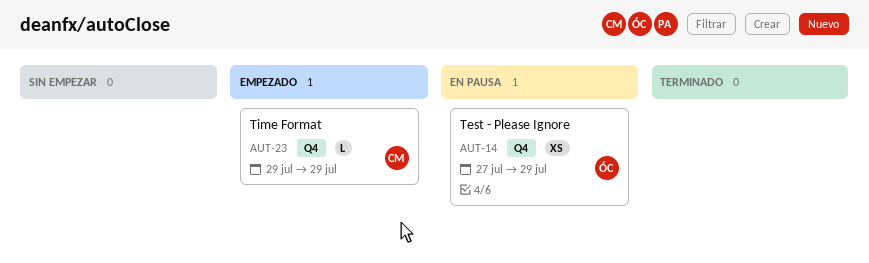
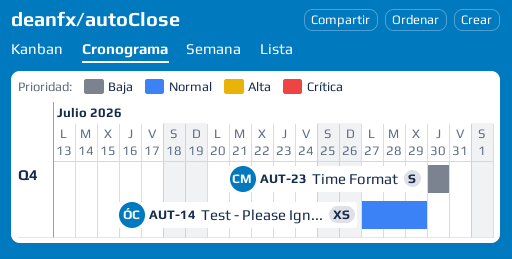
AUT-23, estimate: L -> S
AUT-23, start: Jul 29 -> Jul 30
AUT-23, due: Jul 29 -> Jul 30

